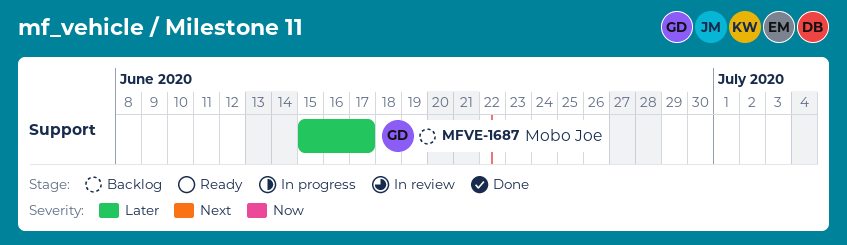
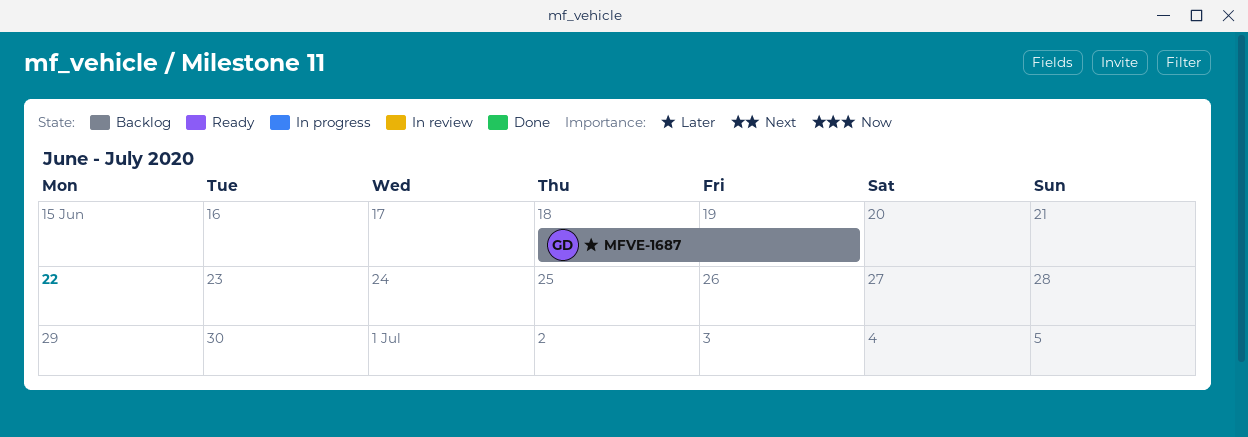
MFVE-1687, start: Jun 15 -> Jun 18
MFVE-1687, due: Jun 17 -> Jun 19

